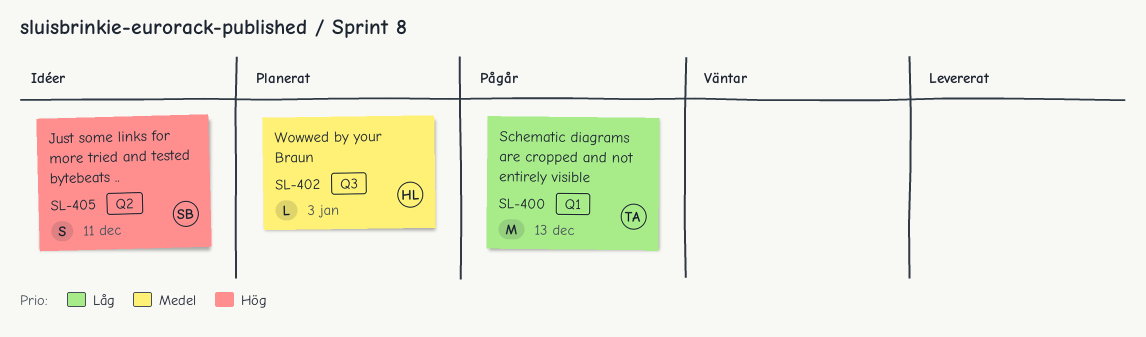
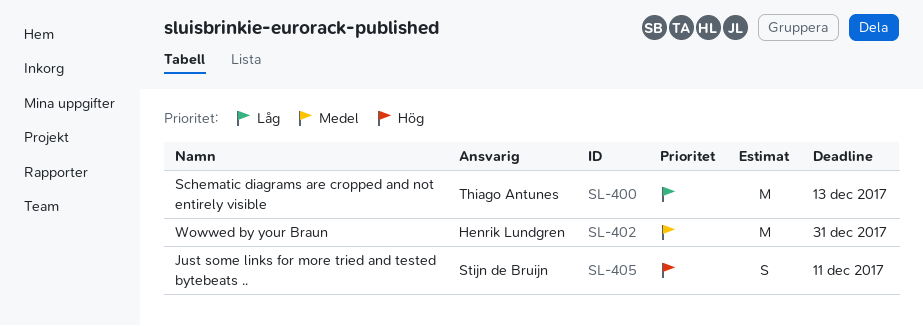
SL-402, estimate: L -> M
SL-402, due: Jan 3 -> Dec 31

